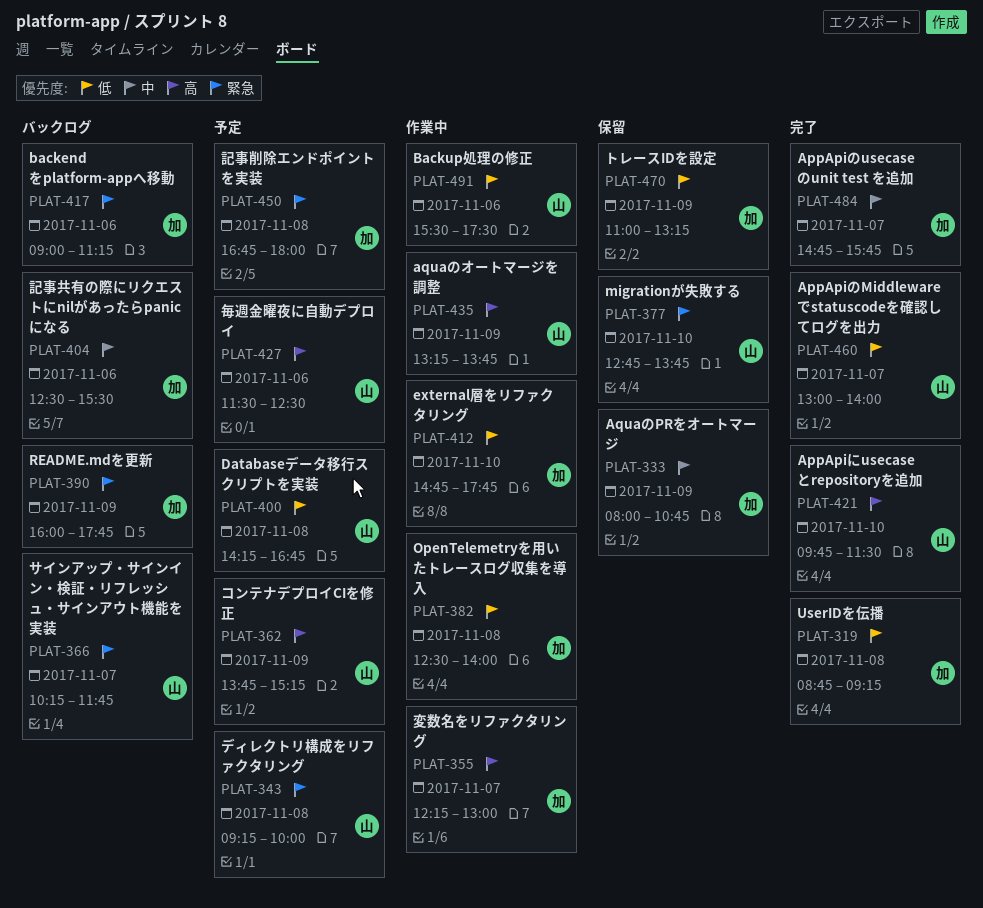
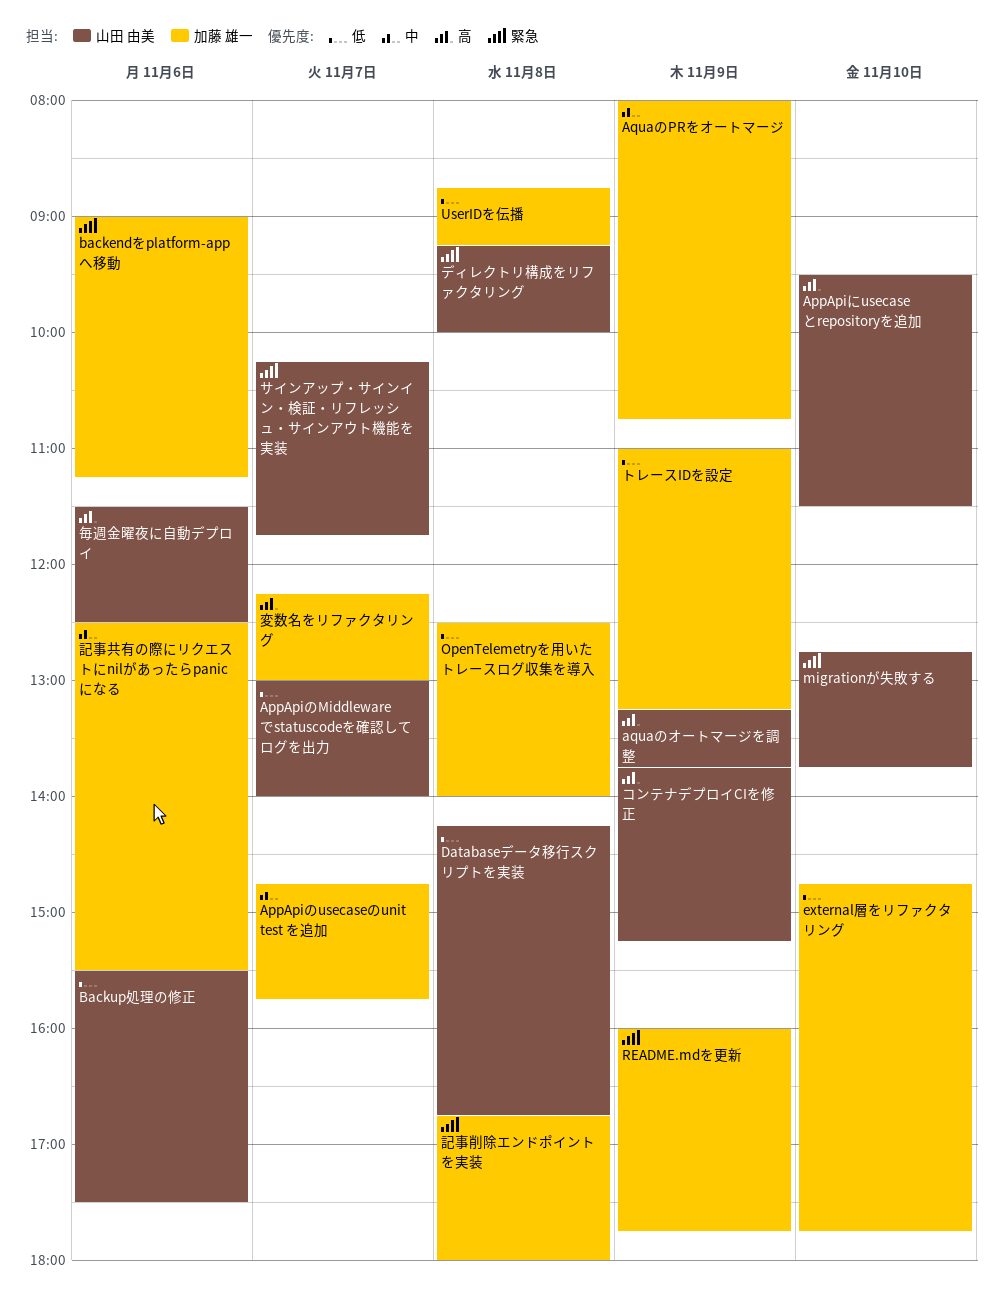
AppApiにusecaseとrepositoryを追加, begins: 09:45 -> 09:30

